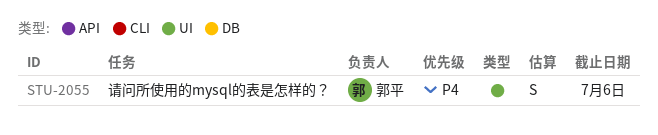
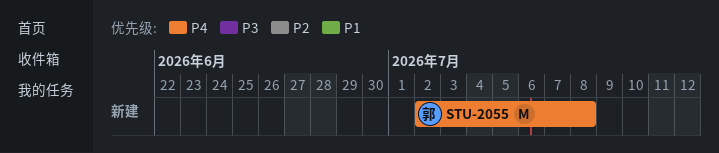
STU-2055, estimate: S -> M
STU-2055, due: Jul 6 -> Jul 8

